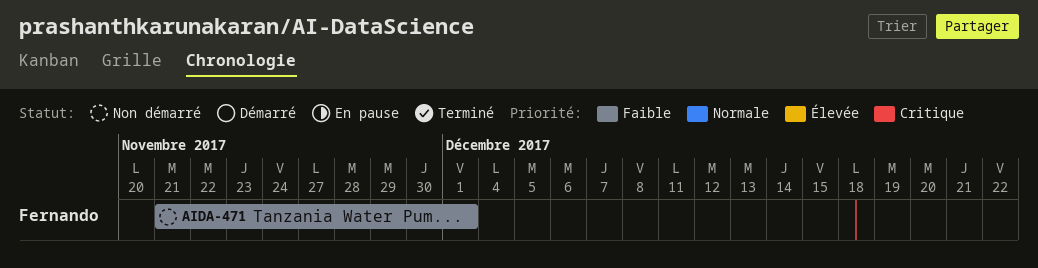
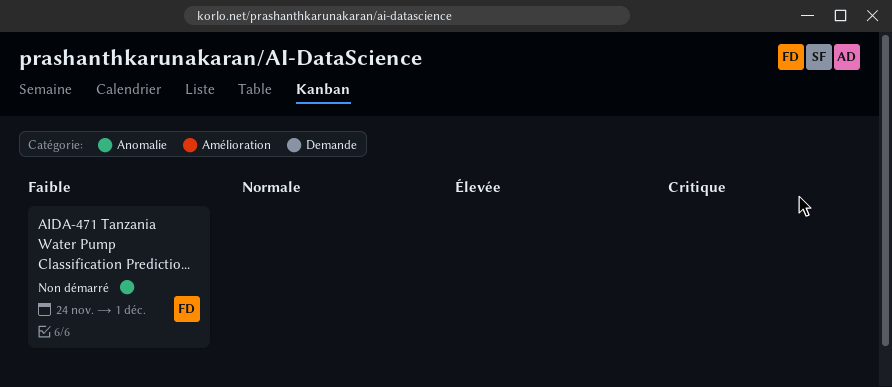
AIDA-471, start: Nov 21 -> Nov 24

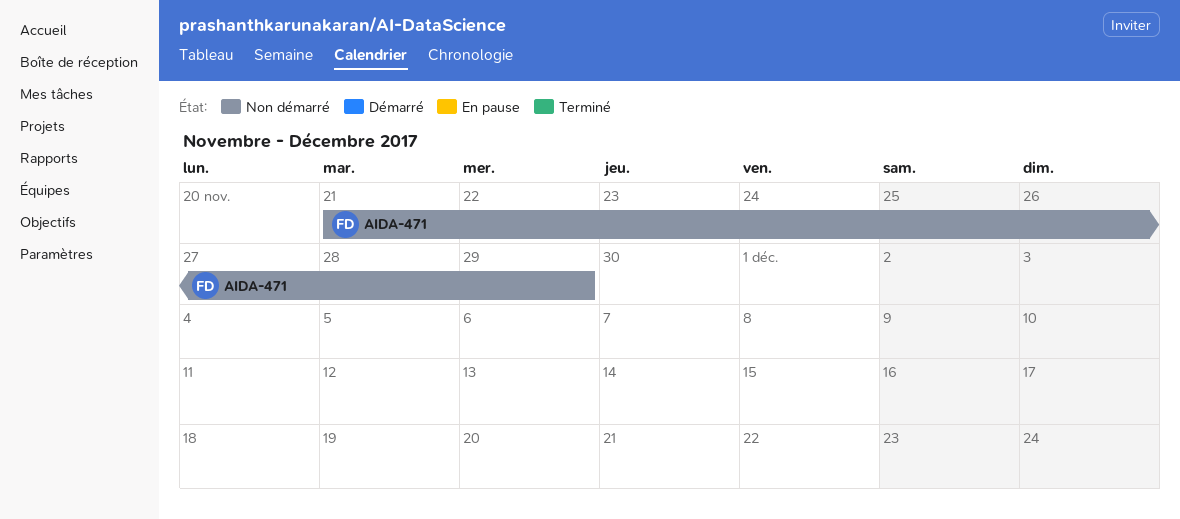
AIDA-471, start: Nov 24 -> Nov 21
AIDA-471, due: Dec 1 -> Nov 29

